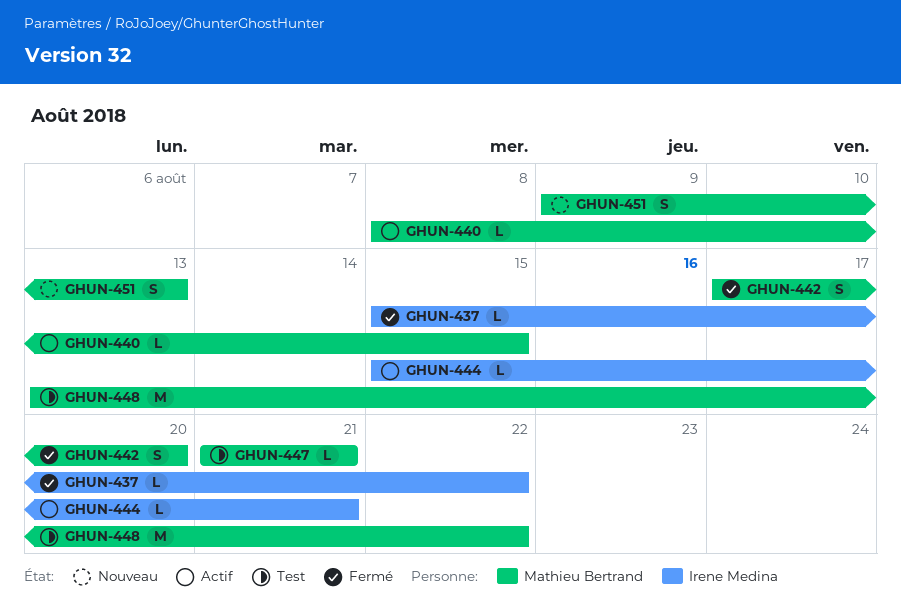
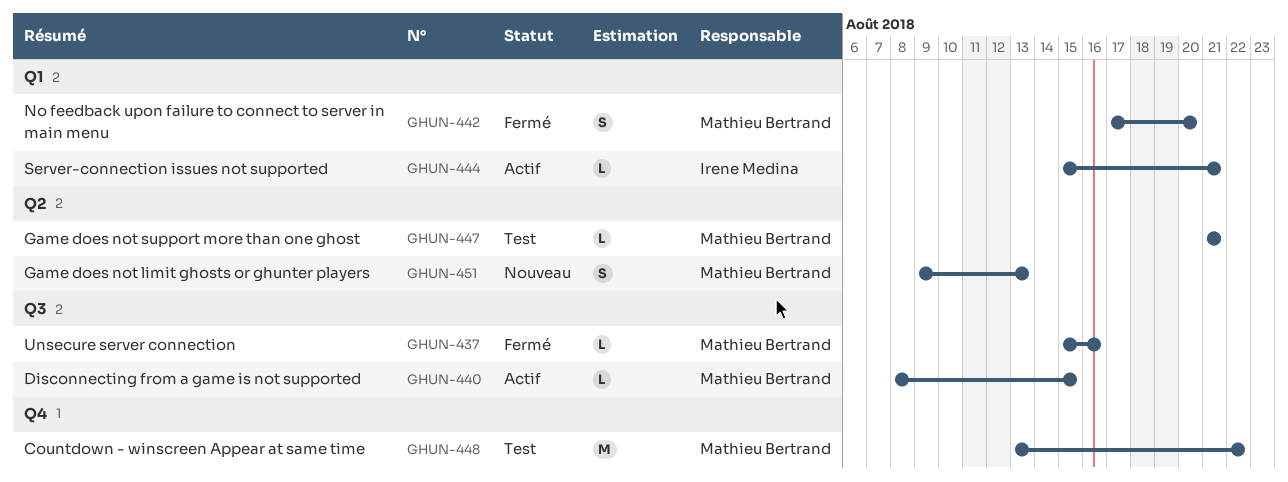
GHUN-437, owner: Irene Medina -> Mathieu Bertrand
GHUN-437, due: Aug 22 -> Aug 16

